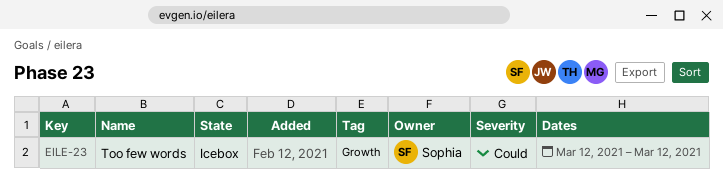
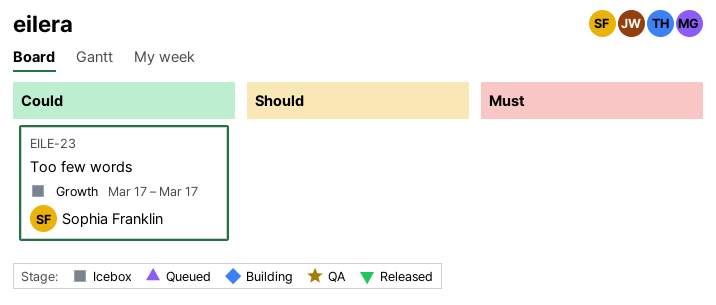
EILE-23, start: Mar 12 -> Mar 17
EILE-23, due: Mar 12 -> Mar 17

